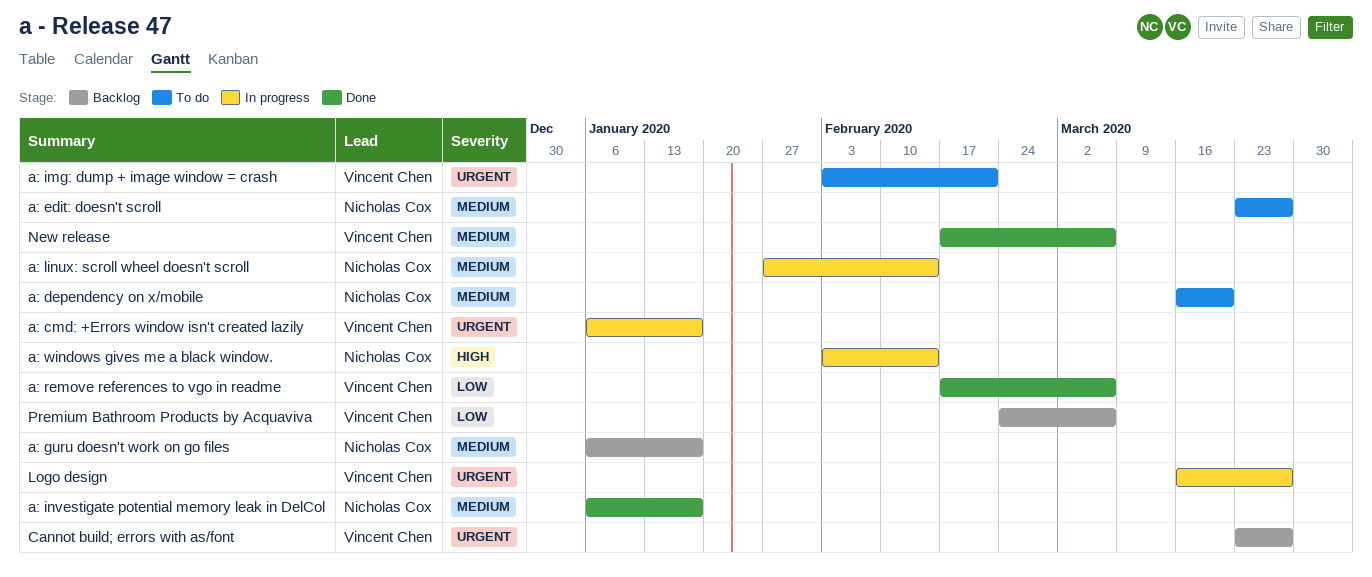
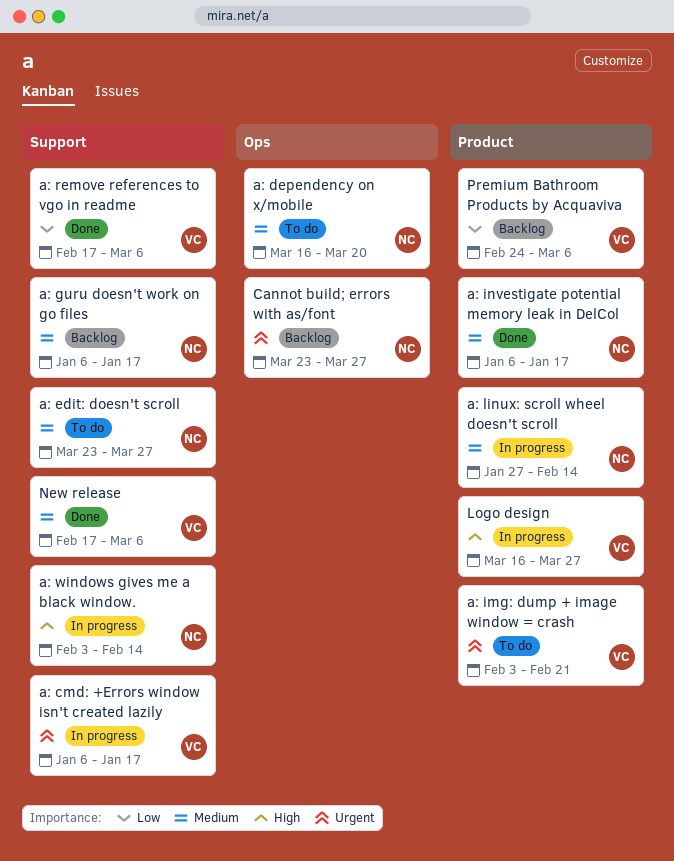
Cannot build; errors with as/font, owner: Vincent Chen -> Nicholas Cox
Logo design, priority: Urgent -> High

